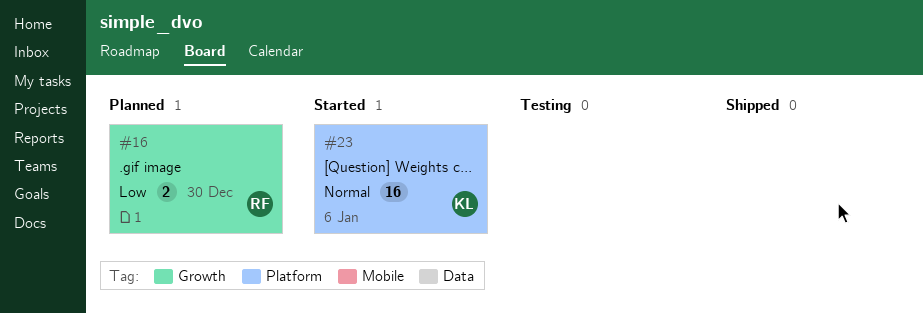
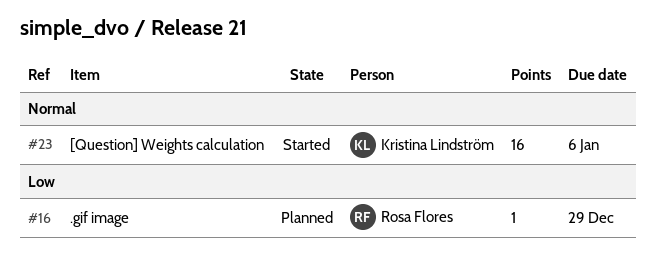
#16, estimate: 2 -> 1
#16, due: Dec 30 -> Dec 29

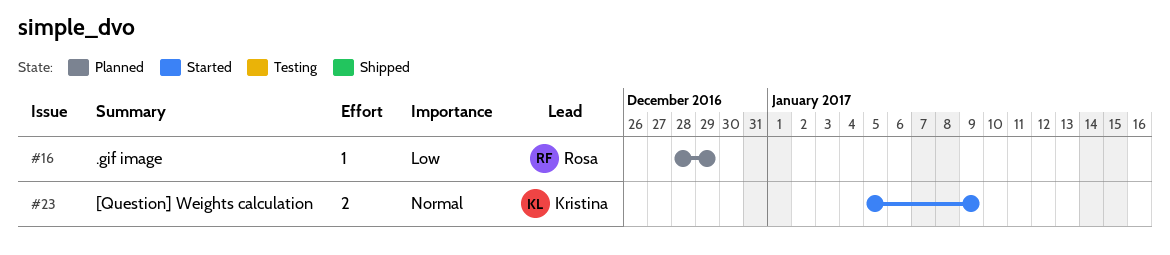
#23, estimate: 16 -> 2
#23, due: Jan 6 -> Jan 9

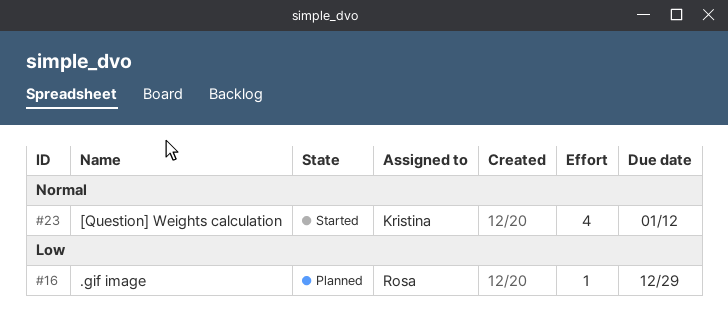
#23, estimate: 2 -> 4
#23, due: Jan 9 -> Jan 12

